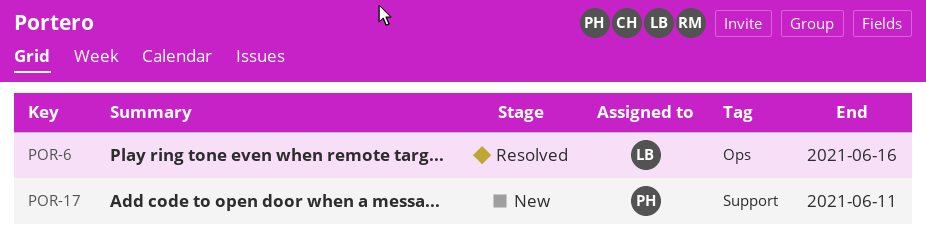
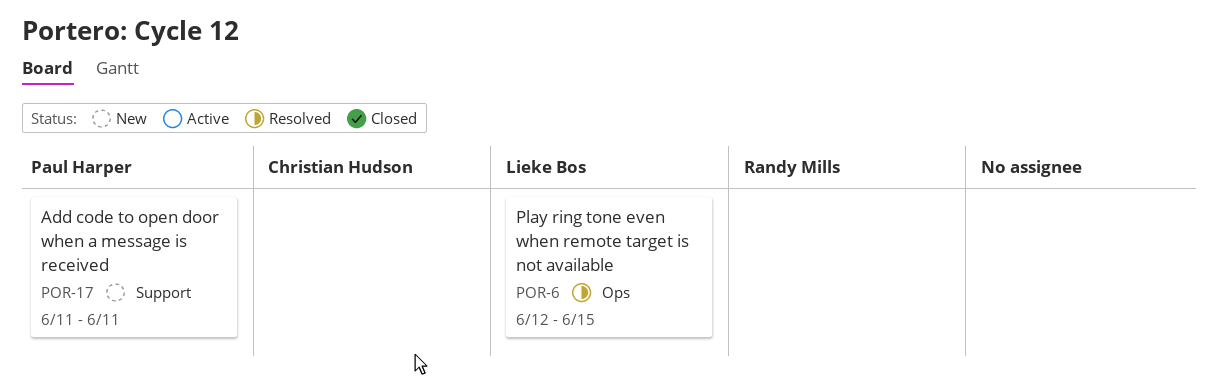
POR-6, due: Jun 16 -> Jun 15

